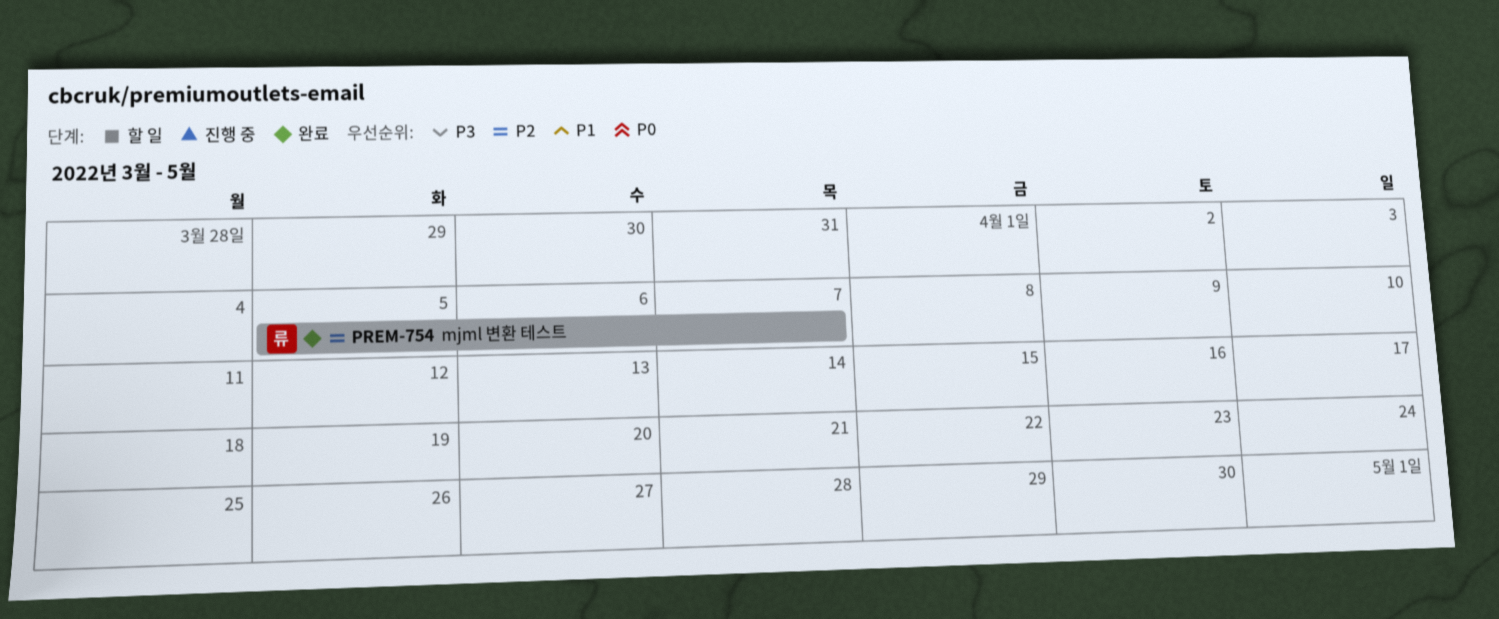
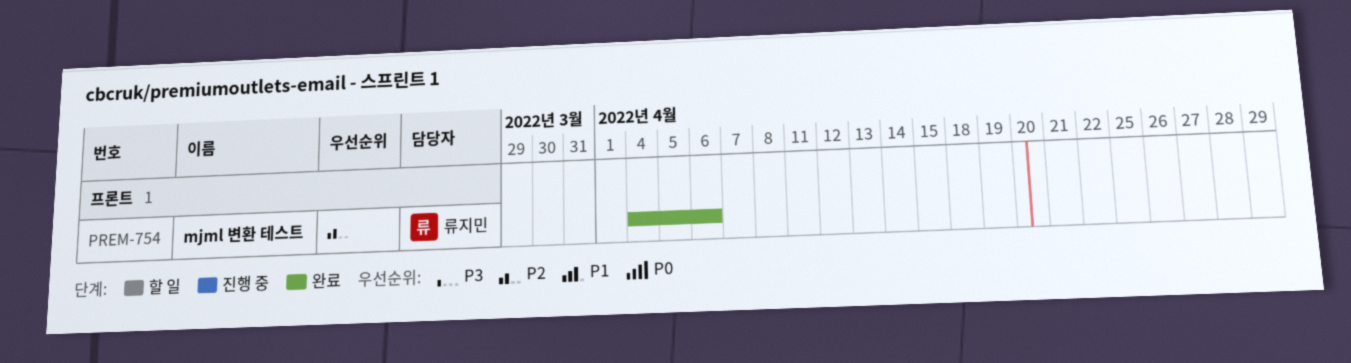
PREM-754, start: Apr 5 -> Apr 4
PREM-754, due: Apr 7 -> Apr 6

